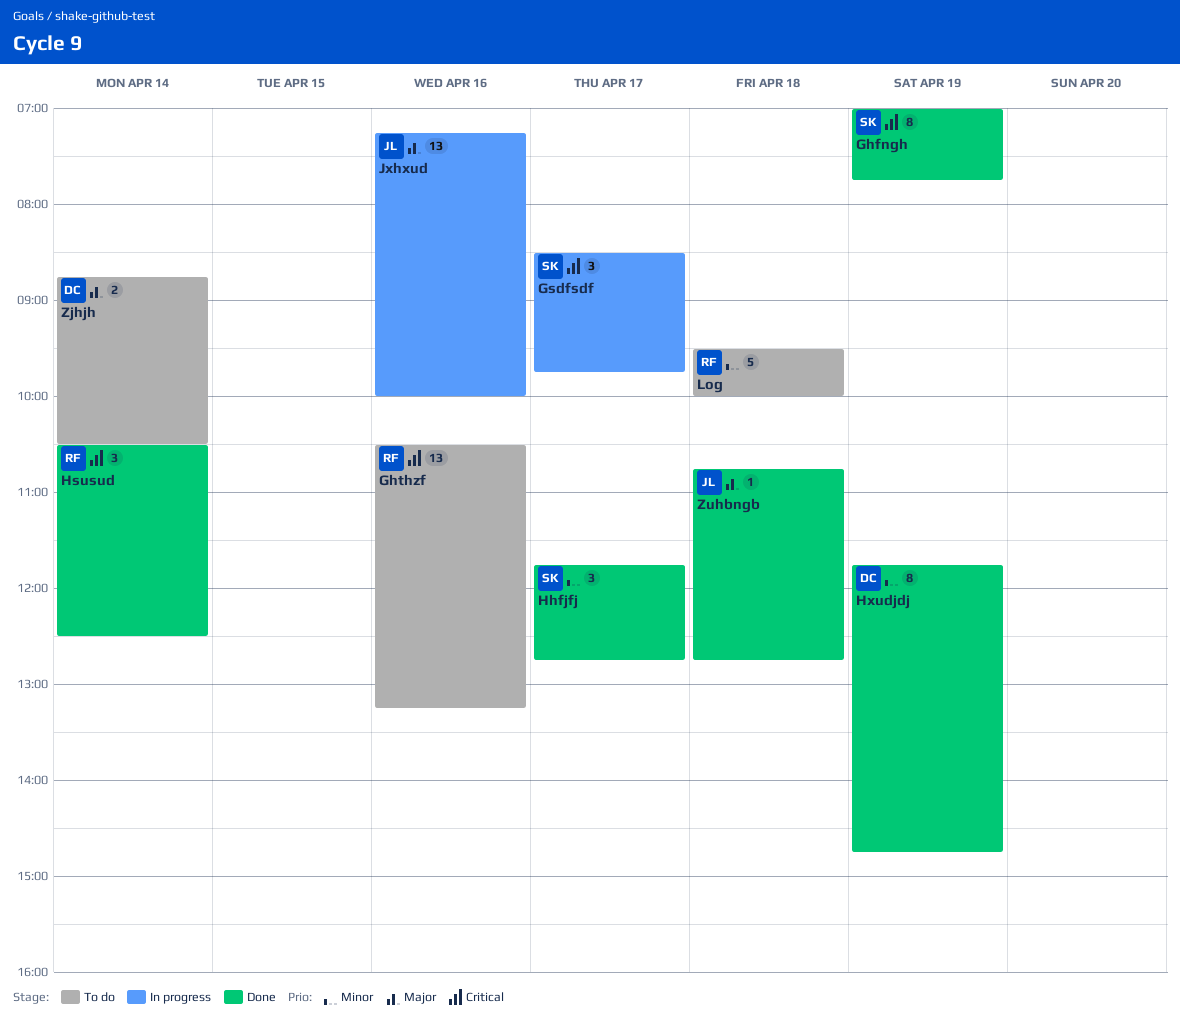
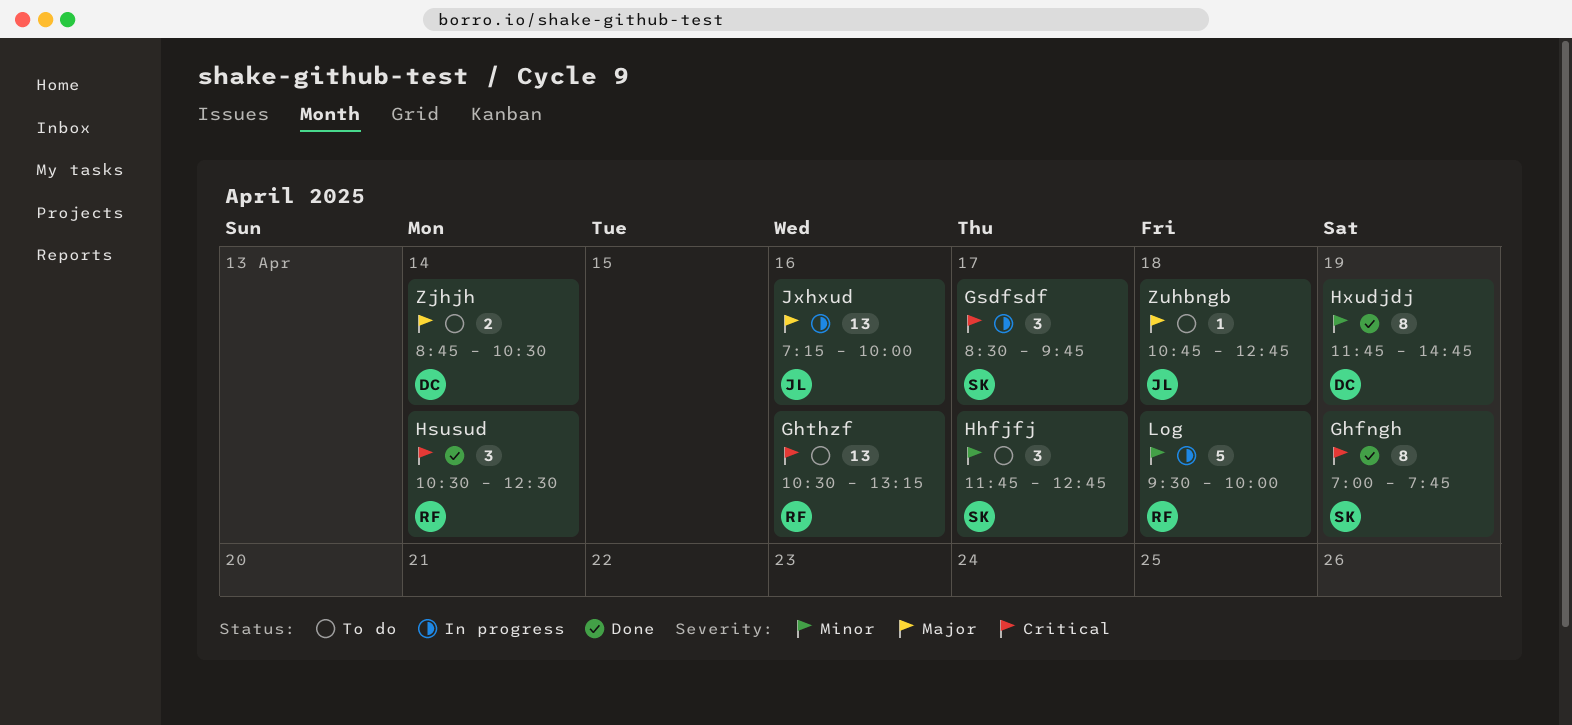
Hhfjfj, status: Done -> To do
Log, status: To do -> In progress
Zuhbngb, status: Done -> To do

